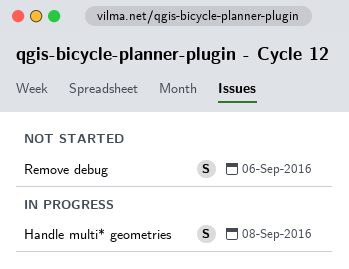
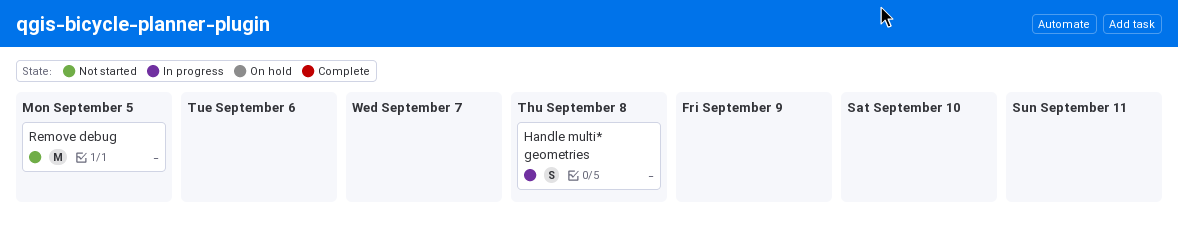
Remove debug, estimate: S -> M
Remove debug, due: Sep 6 -> Sep 5

